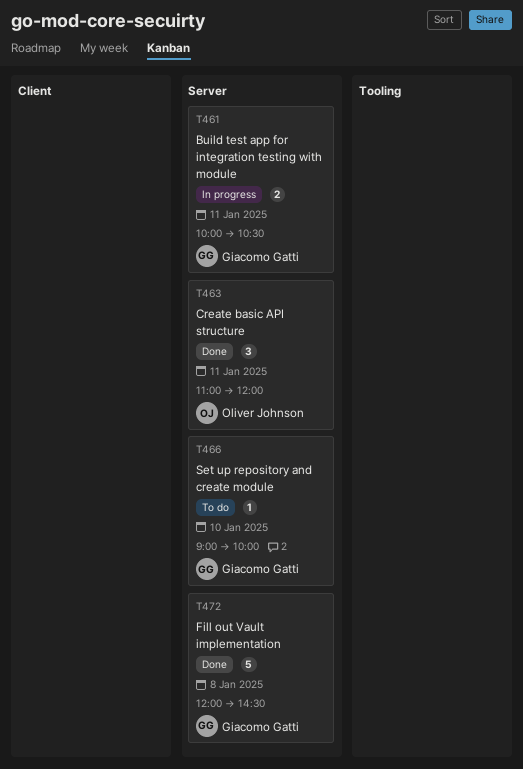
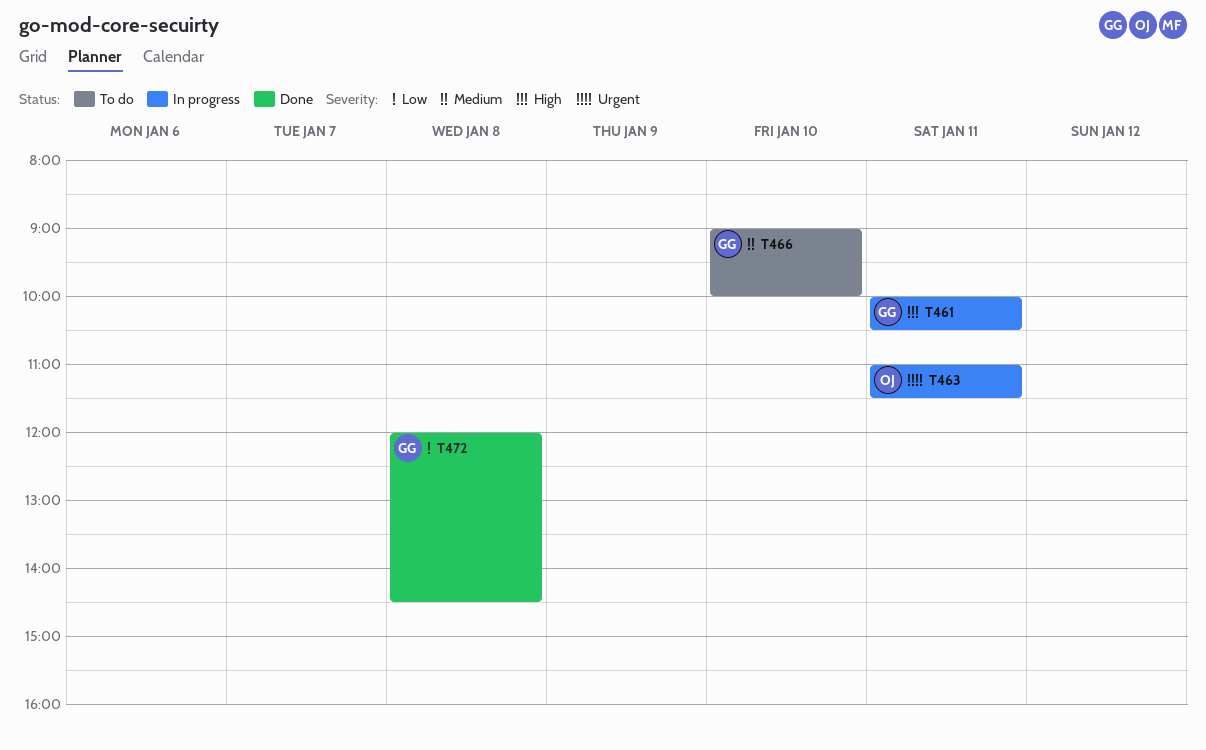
T463, status: Done -> In progress
T463, ends: 12:00 -> 11:30

